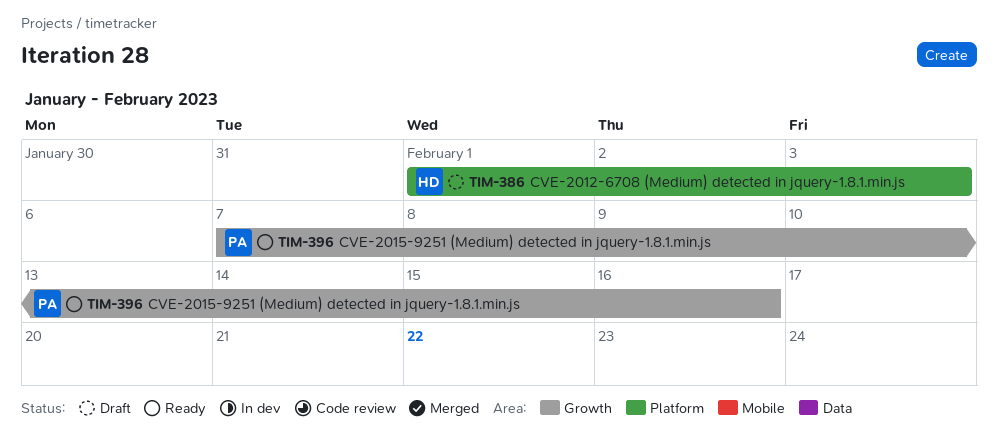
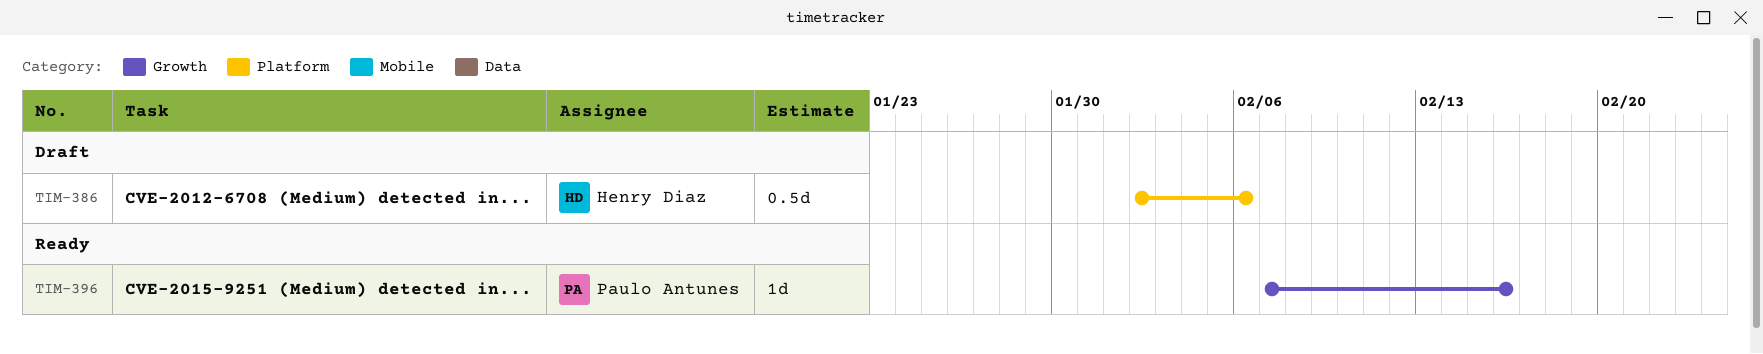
TIM-386, start: Feb 1 -> Feb 2
TIM-386, due: Feb 3 -> Feb 6

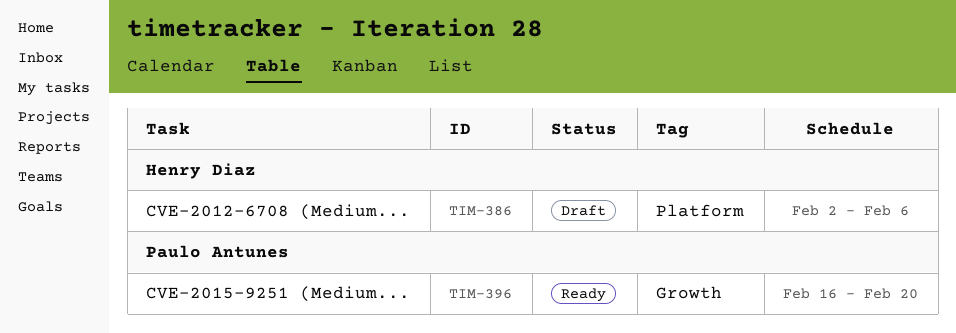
TIM-396, start: Feb 7 -> Feb 16
TIM-396, due: Feb 16 -> Feb 20

